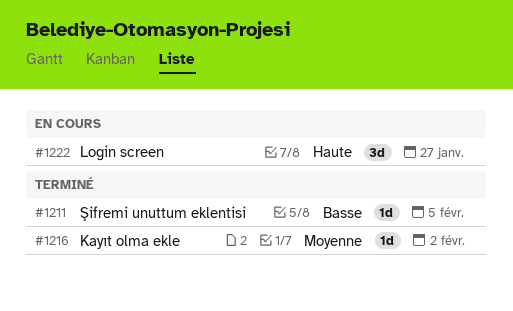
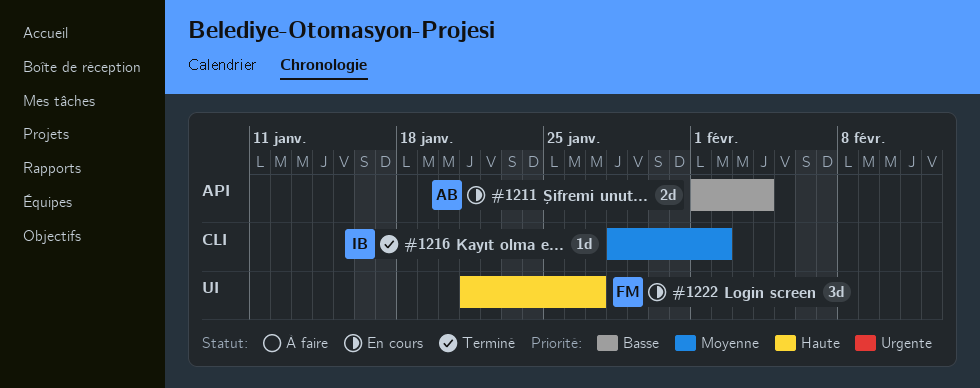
#1211, status: Terminé -> En cours
#1211, estimate: 1d -> 2d
#1211, due: Feb 5 -> Feb 4

